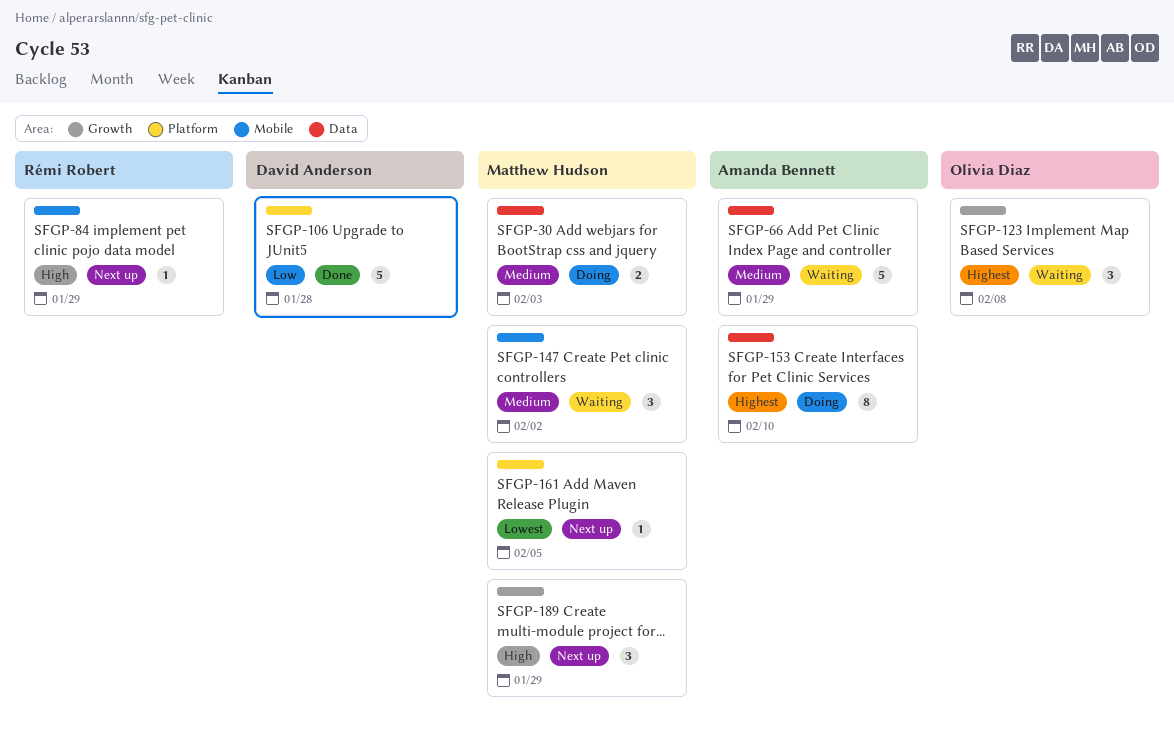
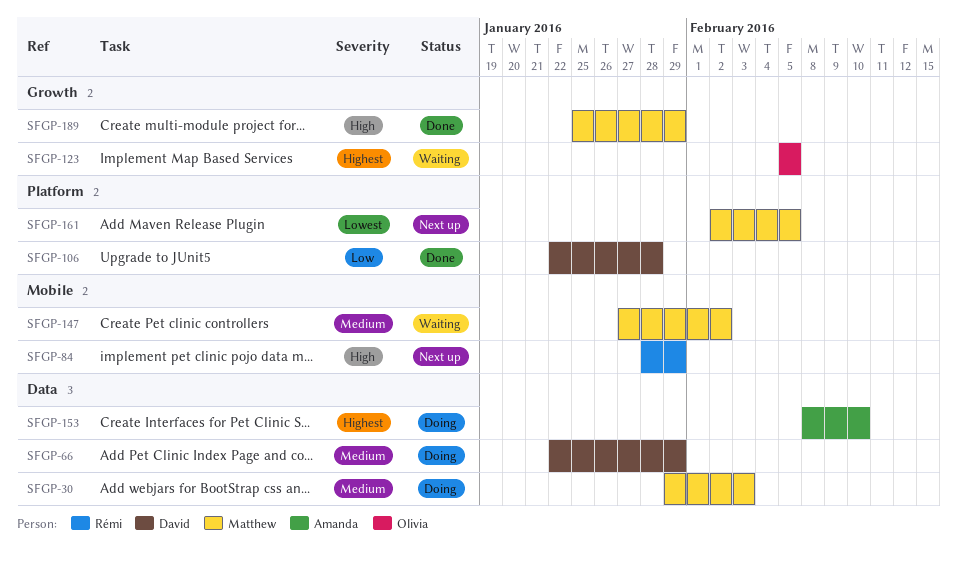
SFGP-66, status: Waiting -> Doing
SFGP-66, owner: Amanda Bennett -> David Anderson
SFGP-123, due: Feb 8 -> Feb 5
SFGP-189, status: Next up -> Done

